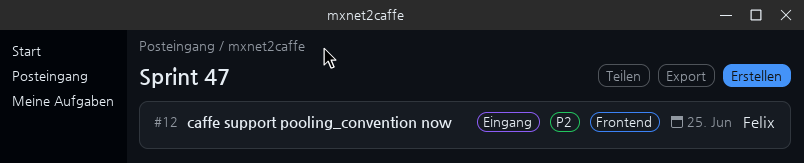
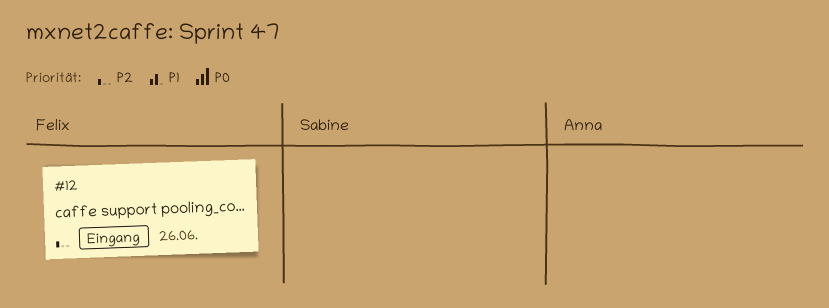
#12, due: Jun 25 -> Jun 26

